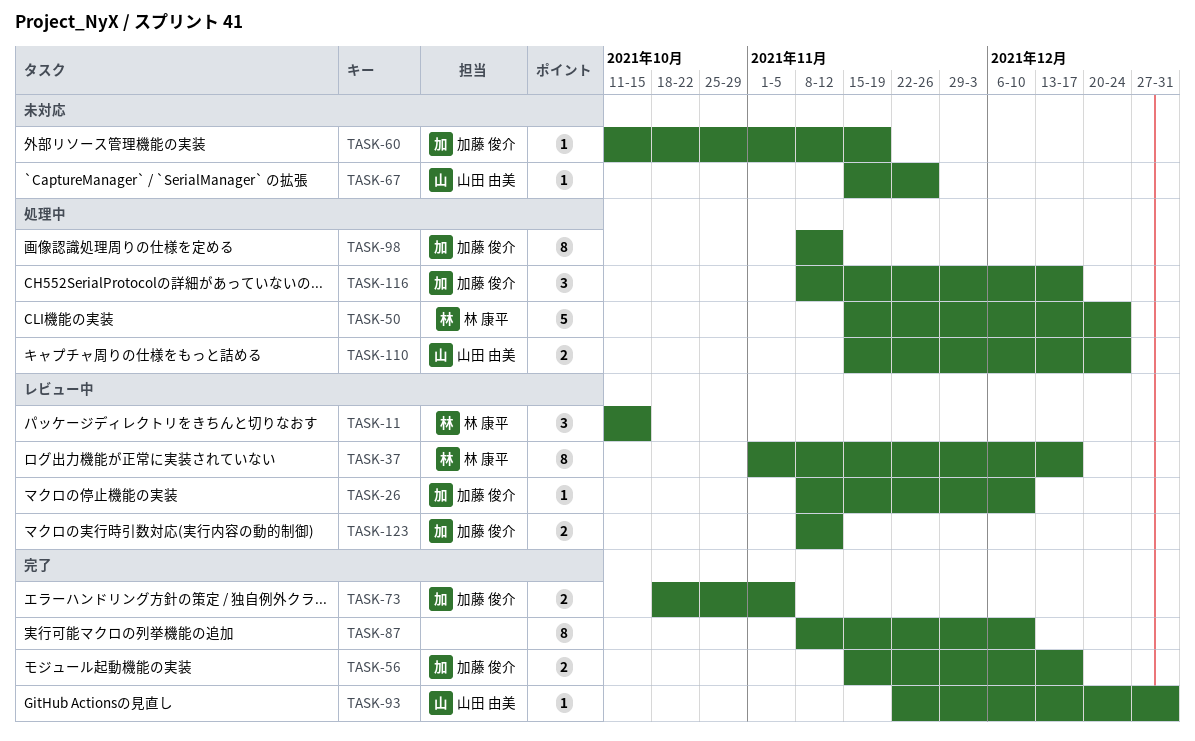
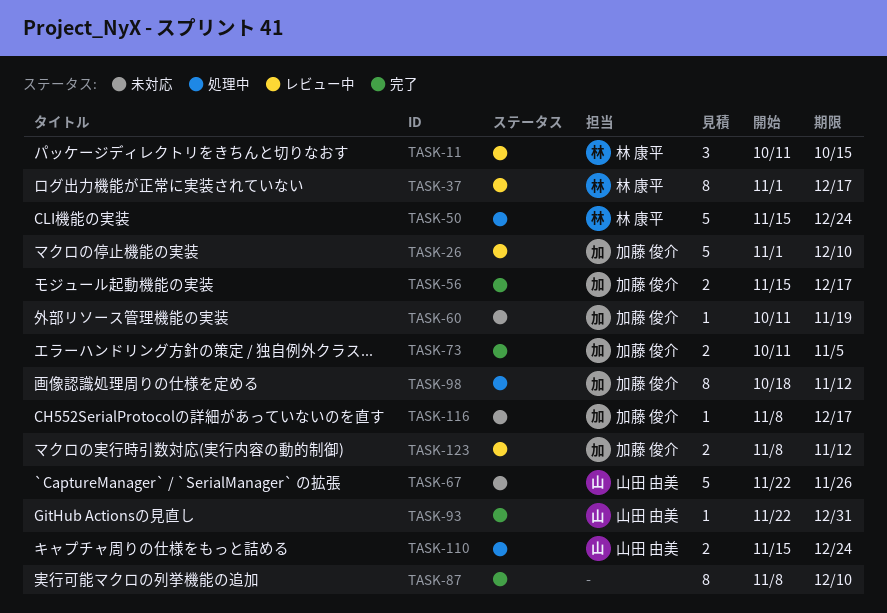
TASK-26, estimate: 1 -> 5
TASK-26, start: Nov 8 -> Nov 1
TASK-67, estimate: 1 -> 5
TASK-67, start: Nov 15 -> Nov 22
TASK-73, start: Oct 18 -> Oct 11
TASK-98, start: Nov 8 -> Oct 18
TASK-116, status: 処理中 -> 未対応
TASK-116, estimate: 3 -> 1

